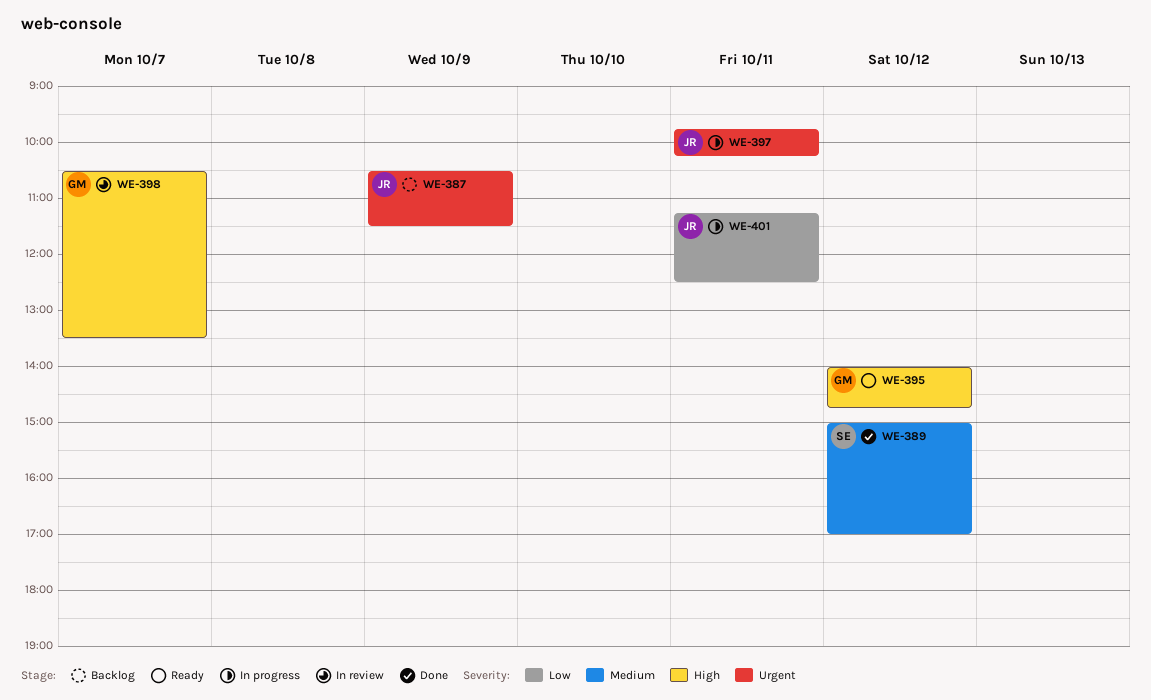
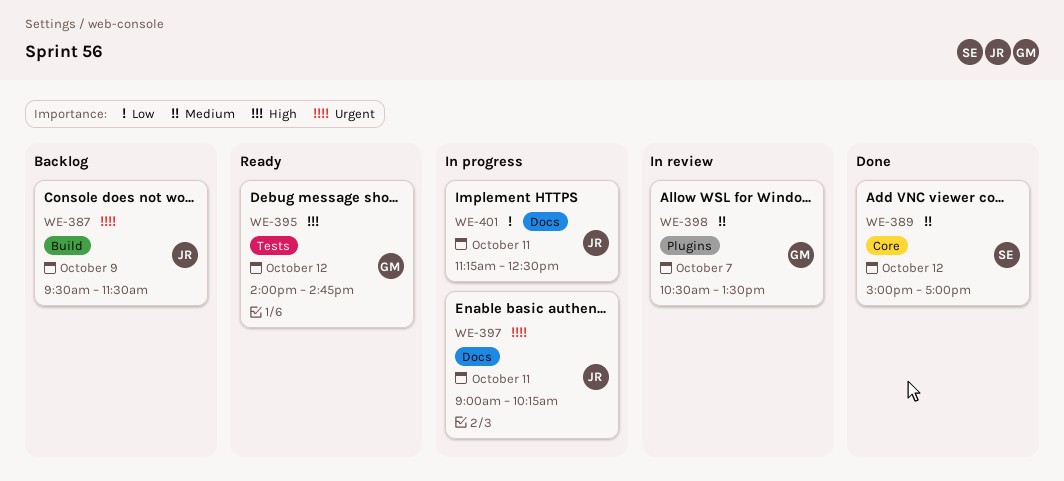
WE-387, begins: 10:30 -> 09:30
WE-397, begins: 09:45 -> 09:00
WE-398, priority: High -> Medium

